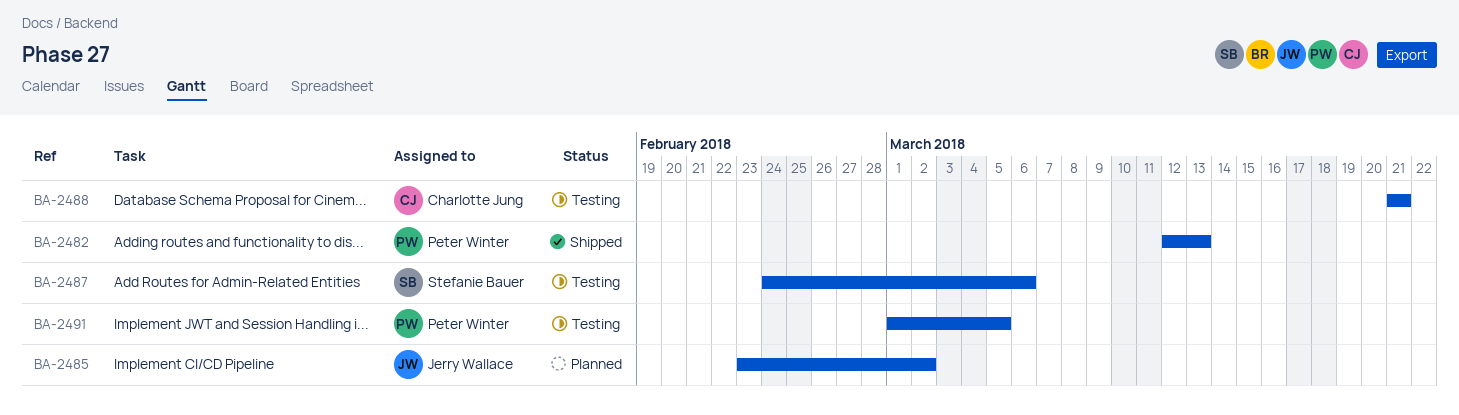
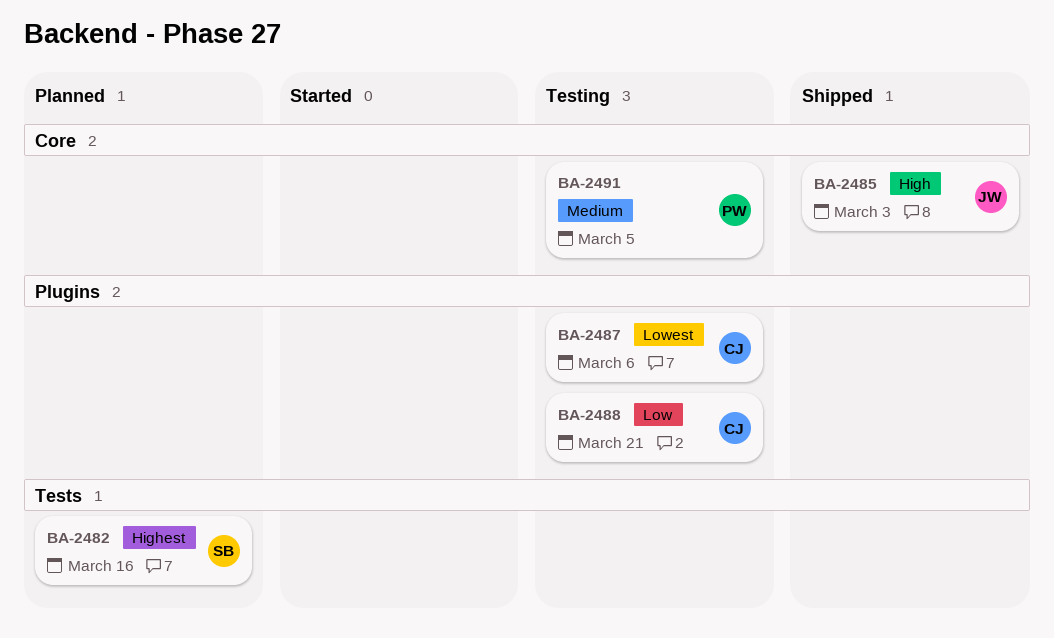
BA-2482, status: Shipped -> Planned
BA-2482, owner: Peter Winter -> Stefanie Bauer
BA-2482, due: Mar 13 -> Mar 16
BA-2485, status: Planned -> Shipped
BA-2485, due: Mar 2 -> Mar 3
BA-2487, owner: Stefanie Bauer -> Charlotte Jung

